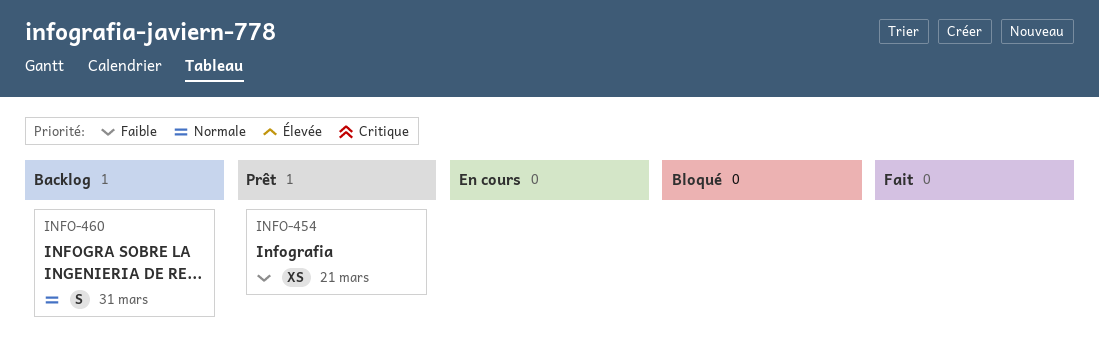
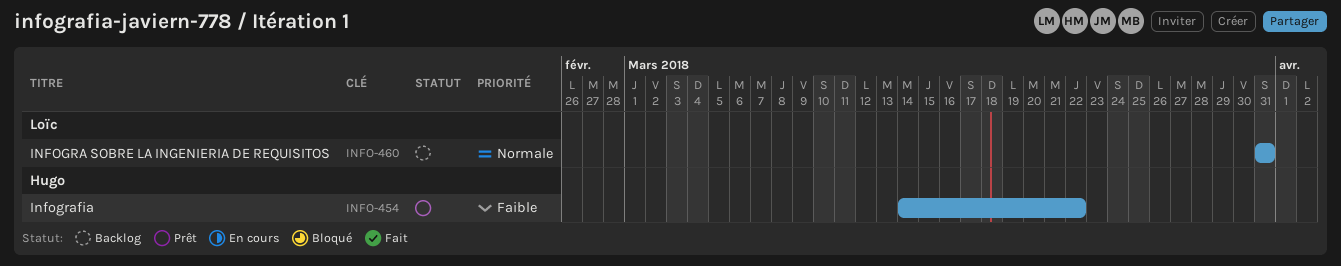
INFO-454, due: Mar 21 -> Mar 22

